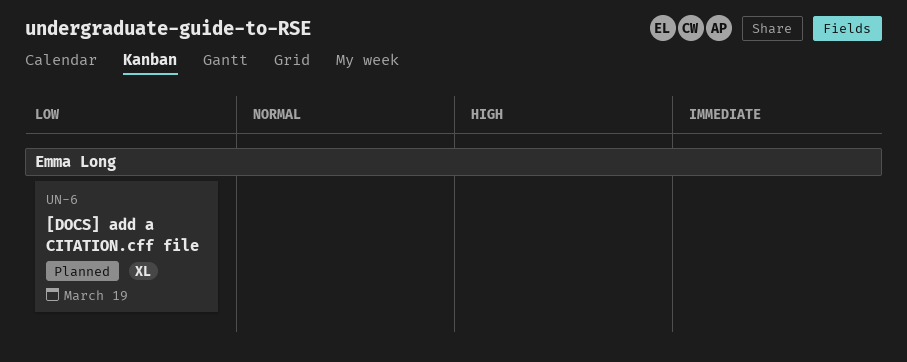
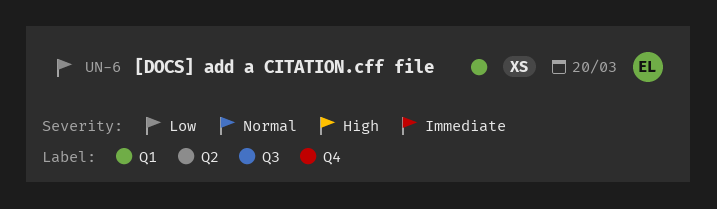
UN-6, estimate: XL -> XS
UN-6, due: Mar 19 -> Mar 20

